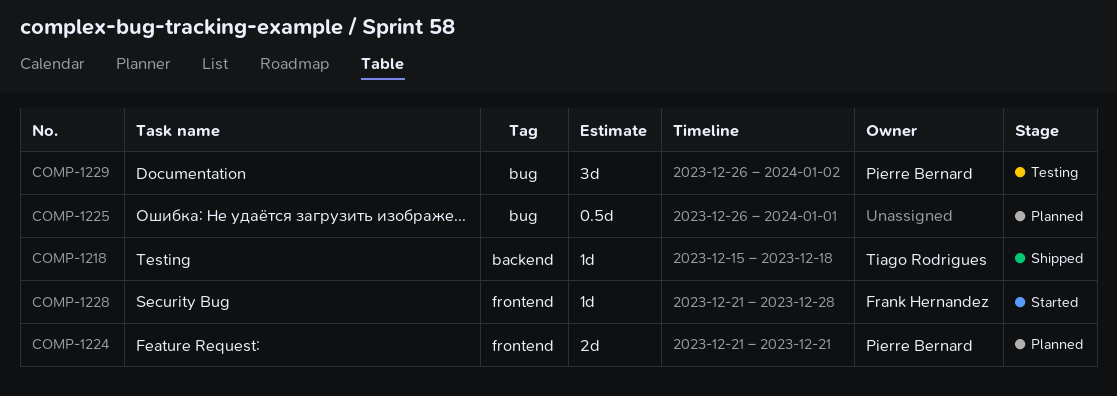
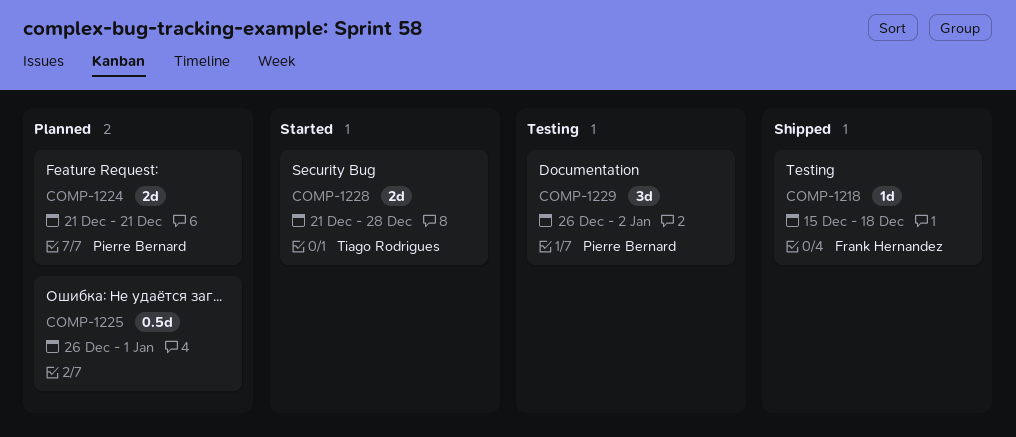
COMP-1218, owner: Tiago Rodrigues -> Frank Hernandez
COMP-1228, owner: Frank Hernandez -> Tiago Rodrigues
COMP-1228, estimate: 1d -> 2d

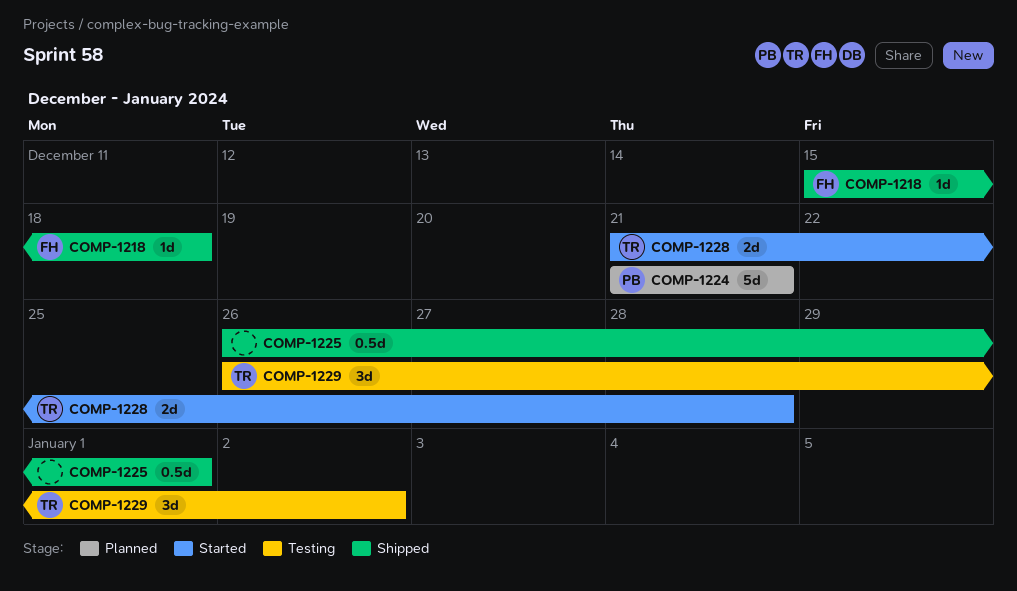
COMP-1224, estimate: 2d -> 5d
COMP-1225, status: Planned -> Shipped
COMP-1229, owner: Pierre Bernard -> Tiago Rodrigues

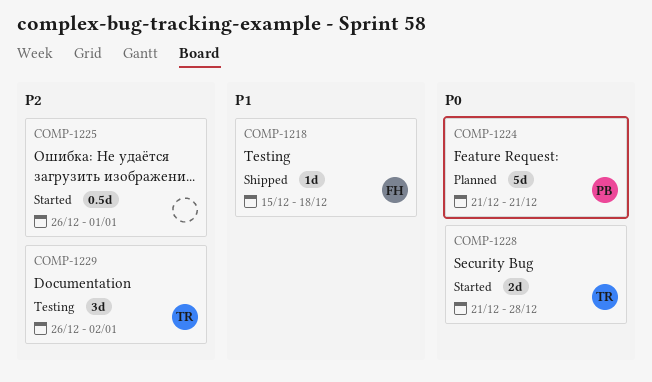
COMP-1225, status: Shipped -> Started

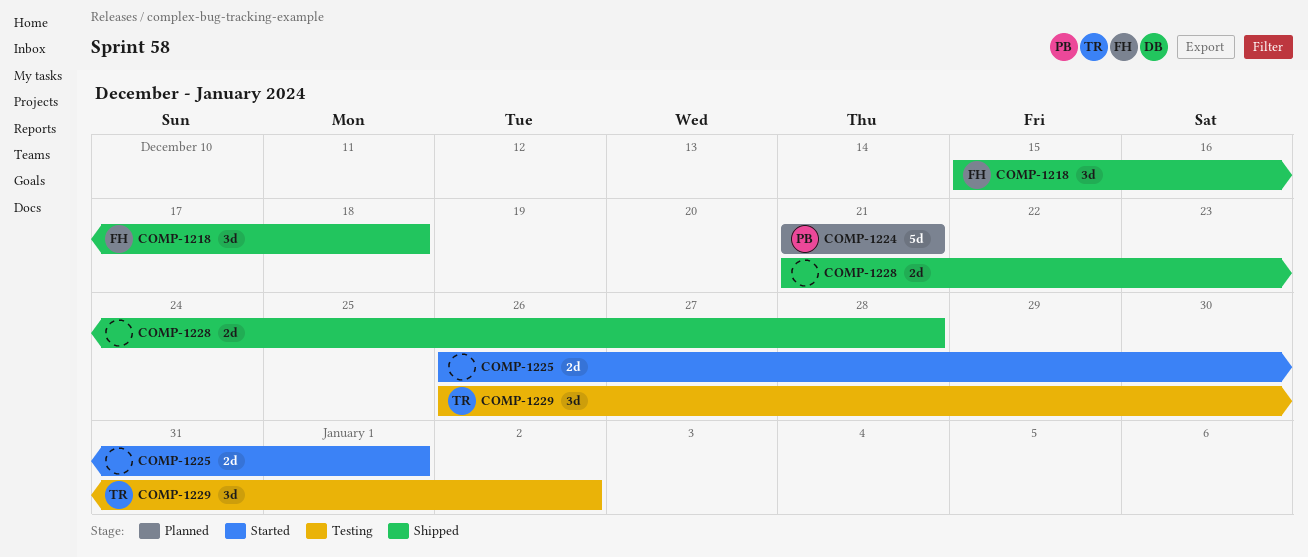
COMP-1218, estimate: 1d -> 3d
COMP-1225, estimate: 0.5d -> 2d
COMP-1228, status: Started -> Shipped
COMP-1228, owner: TR -> none

